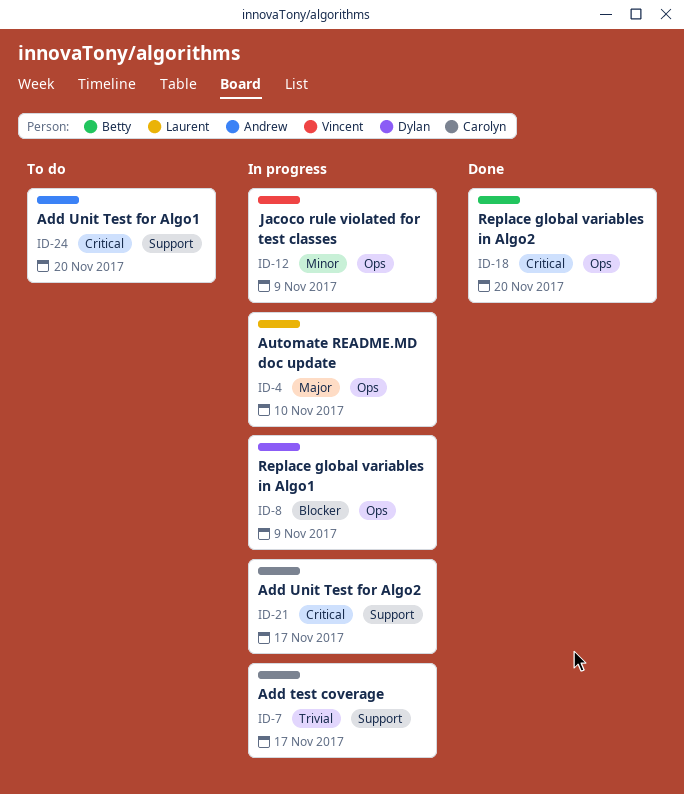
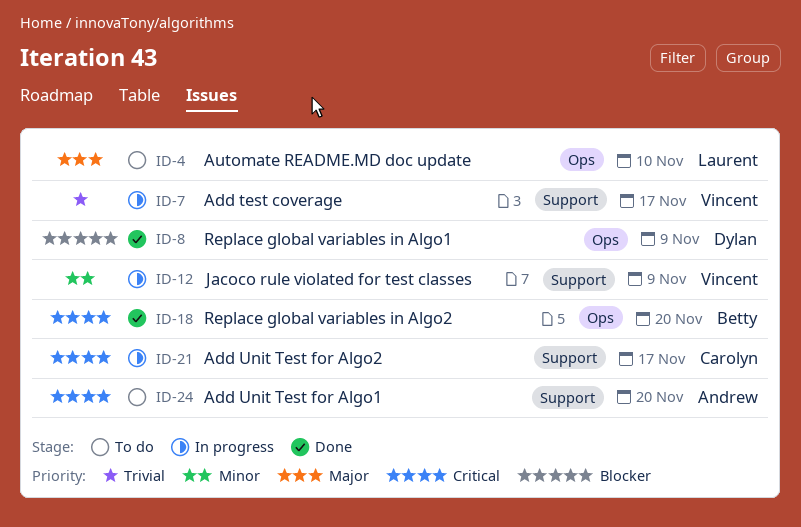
ID-4, status: In progress -> To do
ID-7, owner: Carolyn -> Vincent
ID-8, status: In progress -> Done
ID-12, label: Ops -> Support

